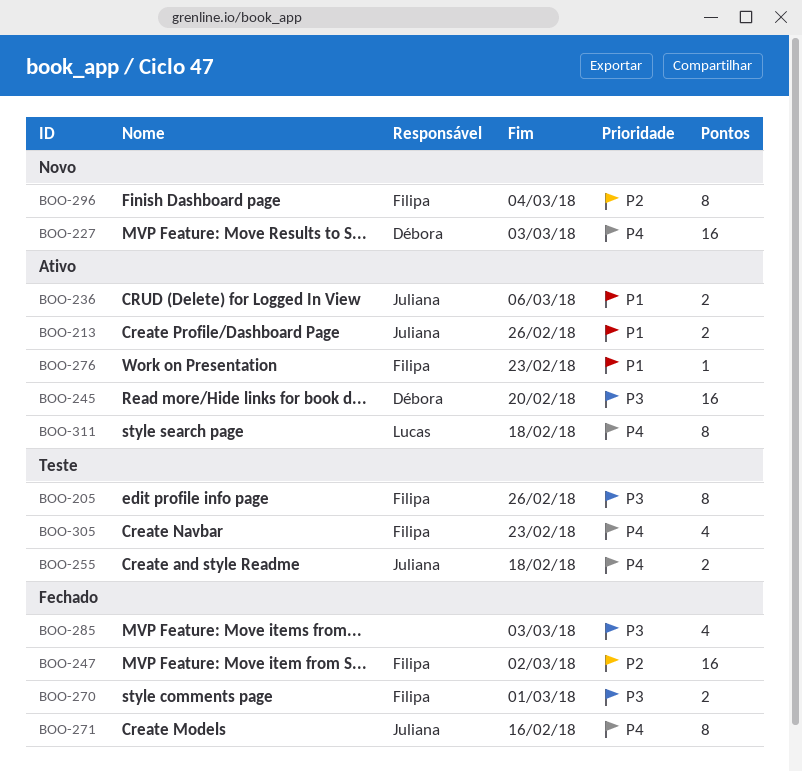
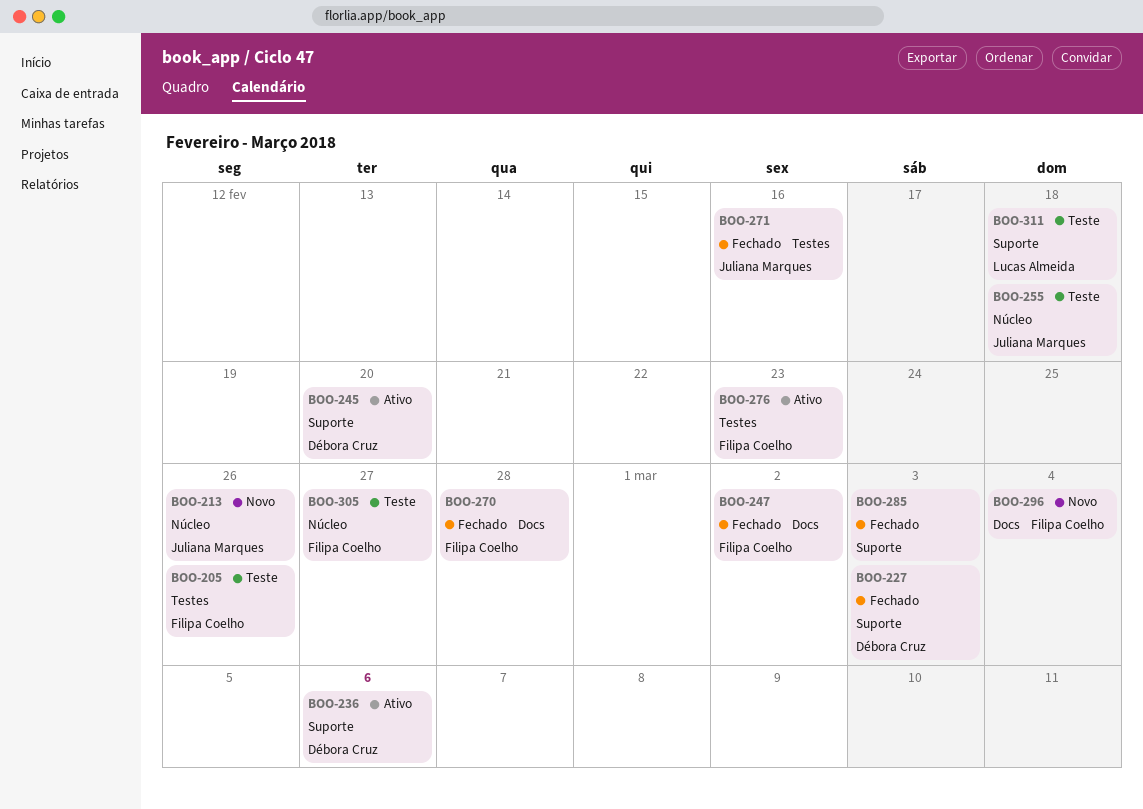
BOO-213, status: Ativo -> Novo
BOO-227, status: Novo -> Fechado
BOO-236, owner: Juliana Marques -> Débora Cruz
BOO-270, due: Mar 1 -> Feb 28
BOO-305, due: Feb 23 -> Feb 27
BOO-311, status: Ativo -> Teste

